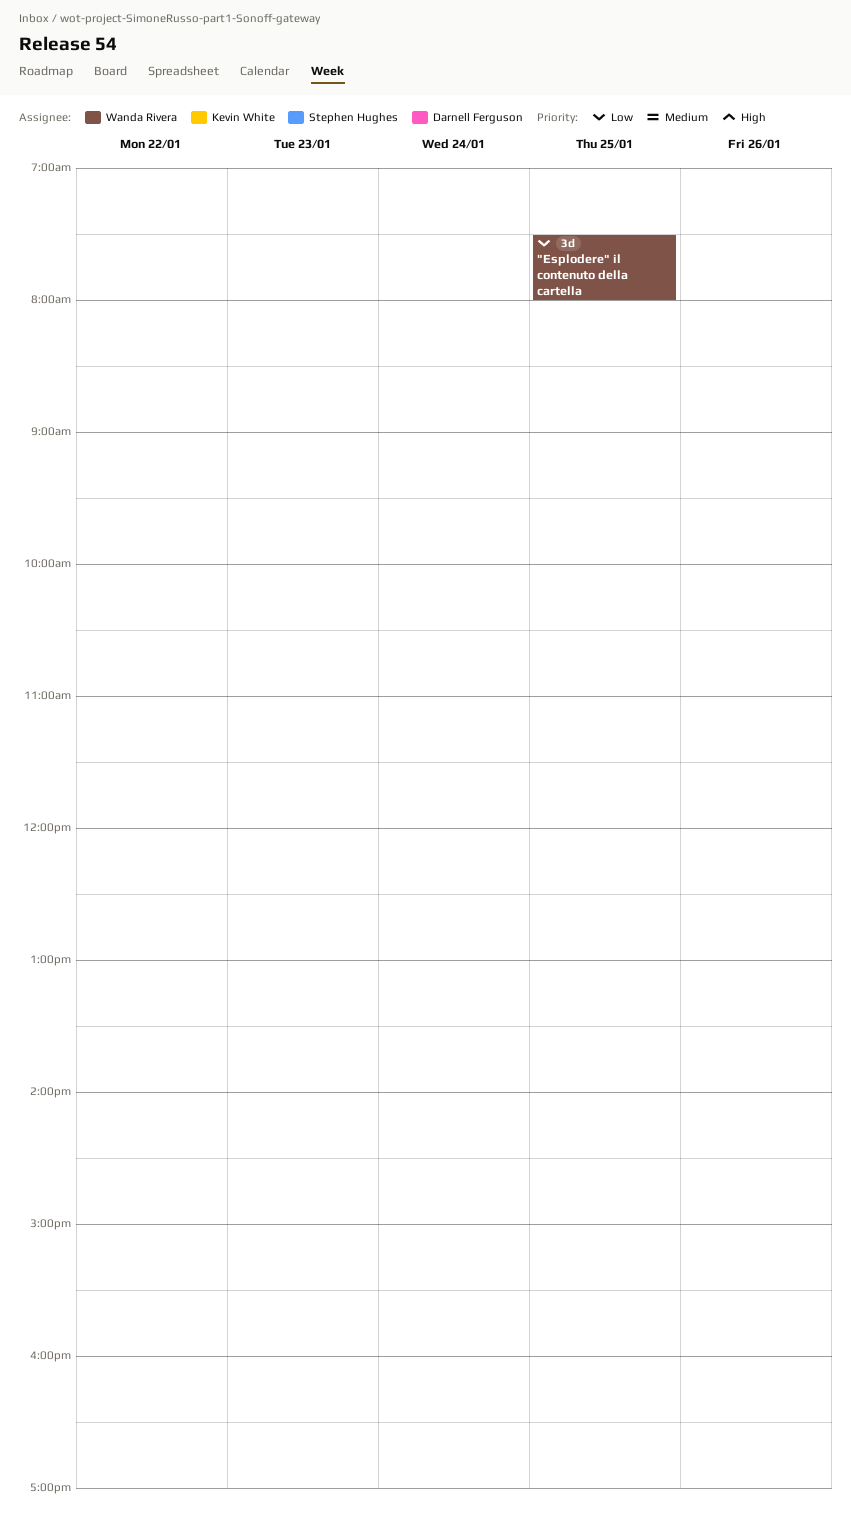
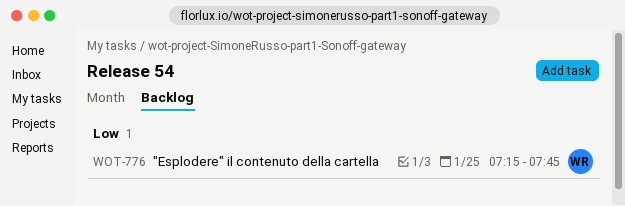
"Esplodere" il contenuto della cartella, begins: 07:30 -> 07:15
"Esplodere" il contenuto della cartella, ends: 08:00 -> 07:45

